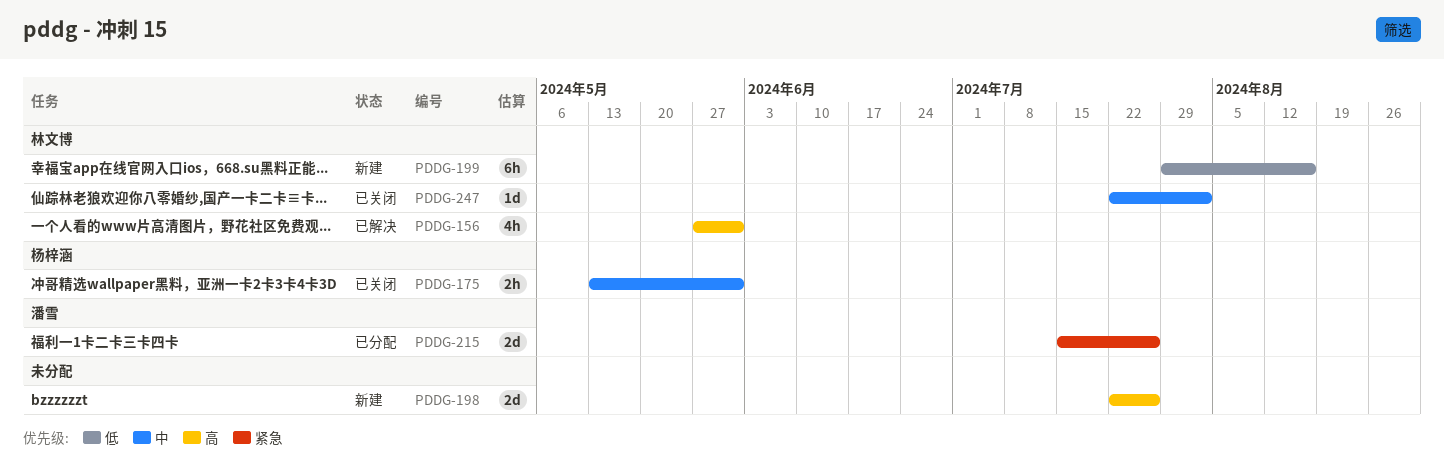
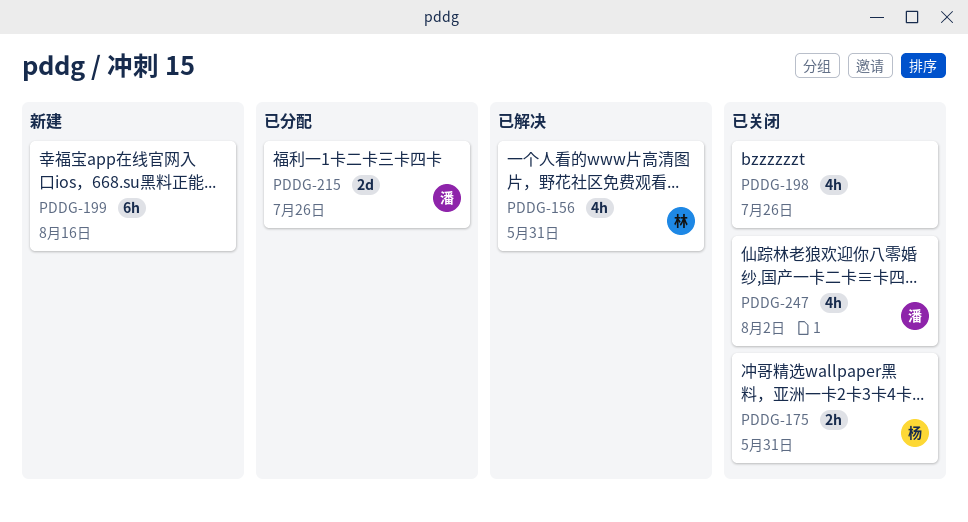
PDDG-198, status: 新建 -> 已关闭
PDDG-198, estimate: 2d -> 4h
PDDG-199, owner: 林文博 -> none
PDDG-247, owner: 林文博 -> 潘雪
PDDG-247, estimate: 1d -> 4h

